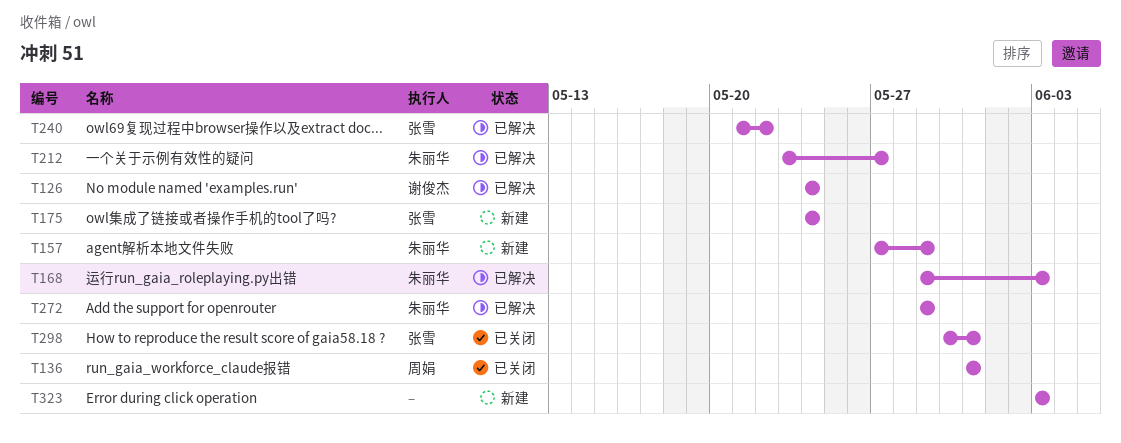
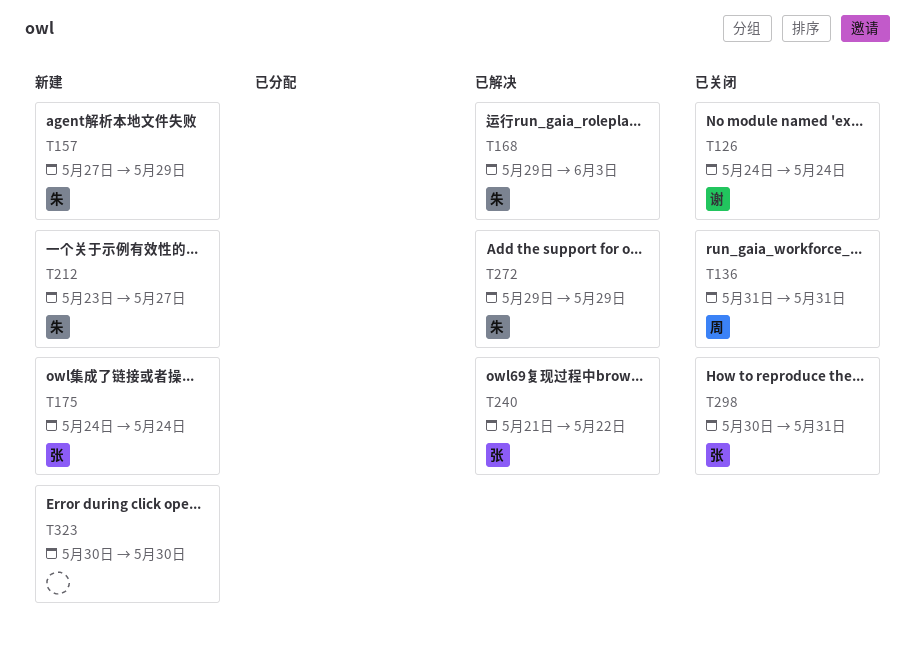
T126, status: 已解决 -> 已关闭
T212, status: 已解决 -> 新建
T323, start: Jun 3 -> May 30
T323, due: Jun 3 -> May 30

